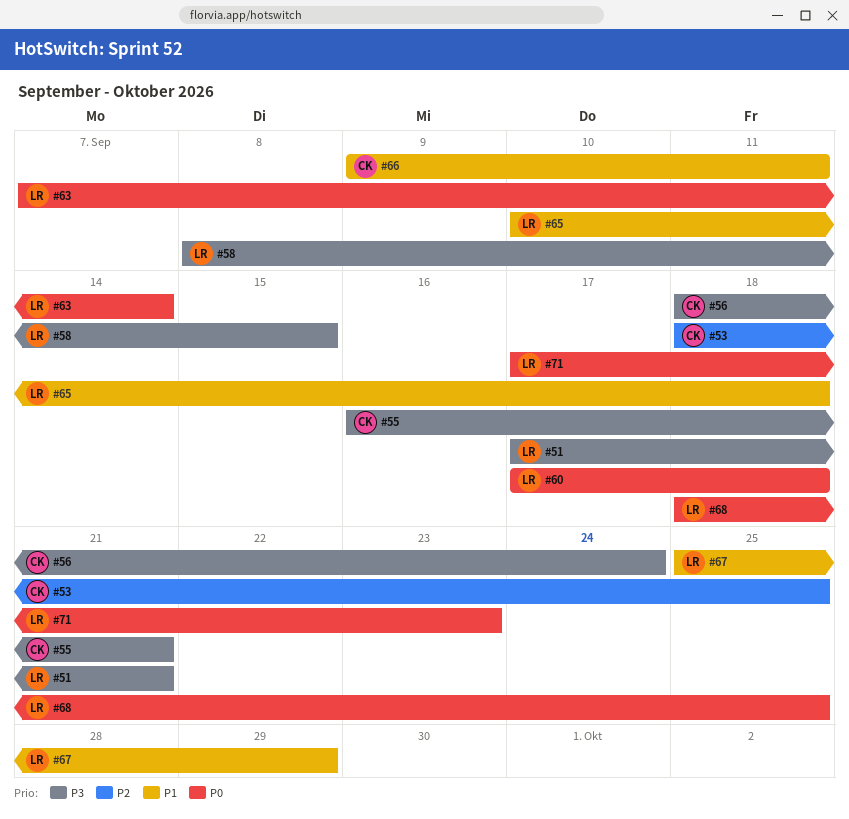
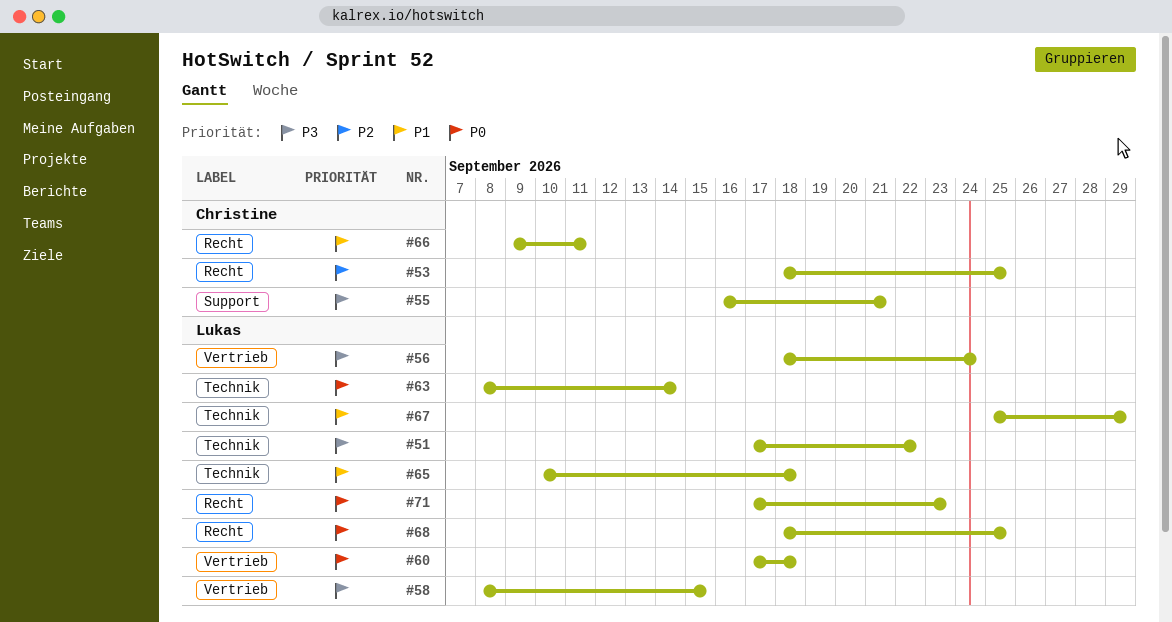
#51, due: Sep 21 -> Sep 22
#56, owner: Christine -> Lukas
#63, start: Sep 7 -> Sep 8

